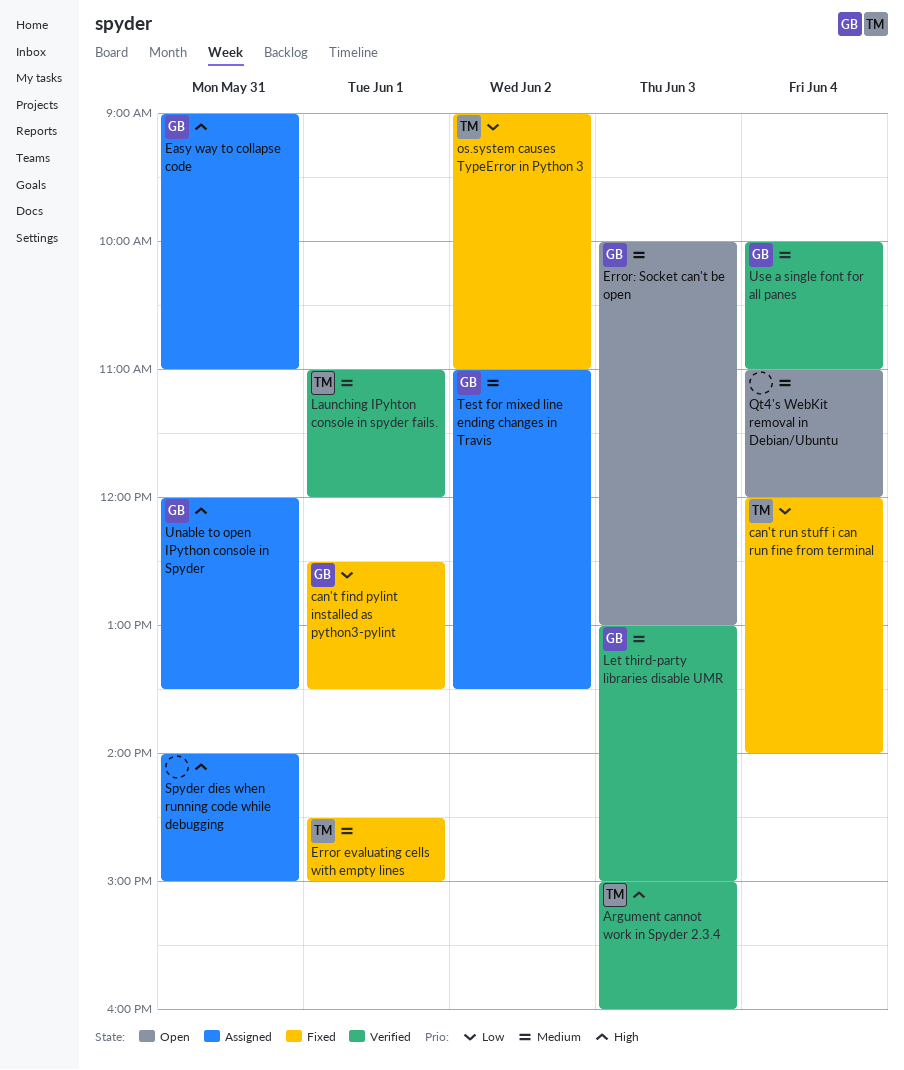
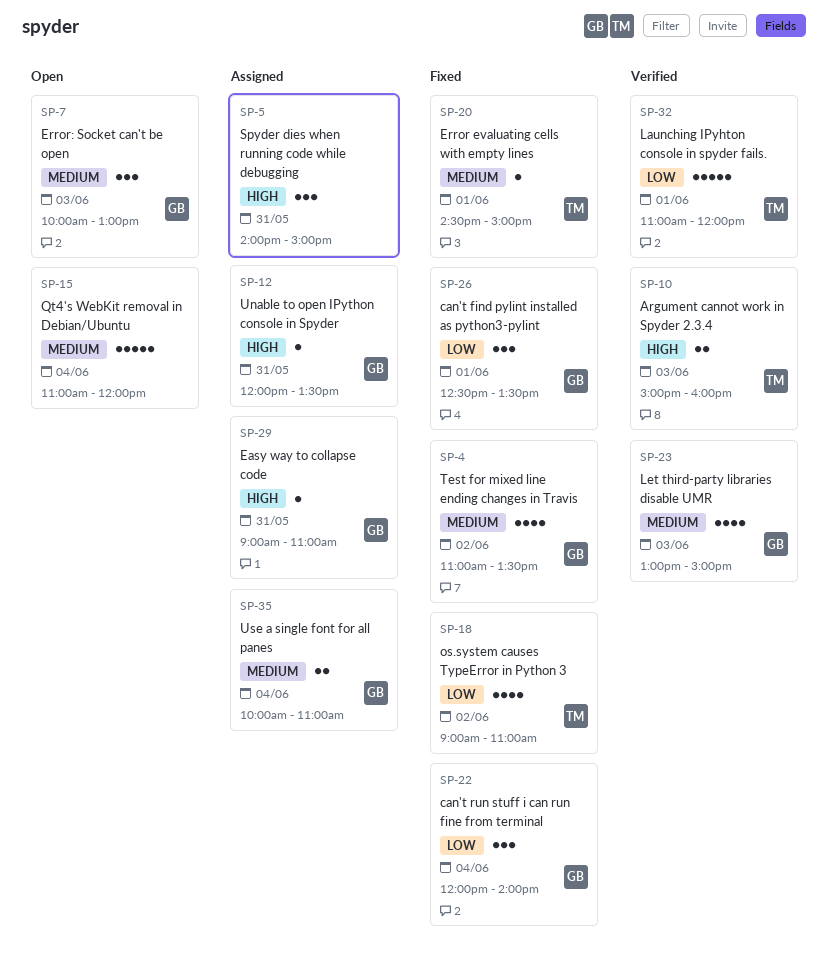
can't run stuff i can run fine from terminal, owner: TM -> GB
Launching IPyhton console in spyder fails., priority: Medium -> Low
Test for mixed line ending changes in Travis, status: Assigned -> Fixed
Use a single font for all panes, status: Verified -> Assigned

